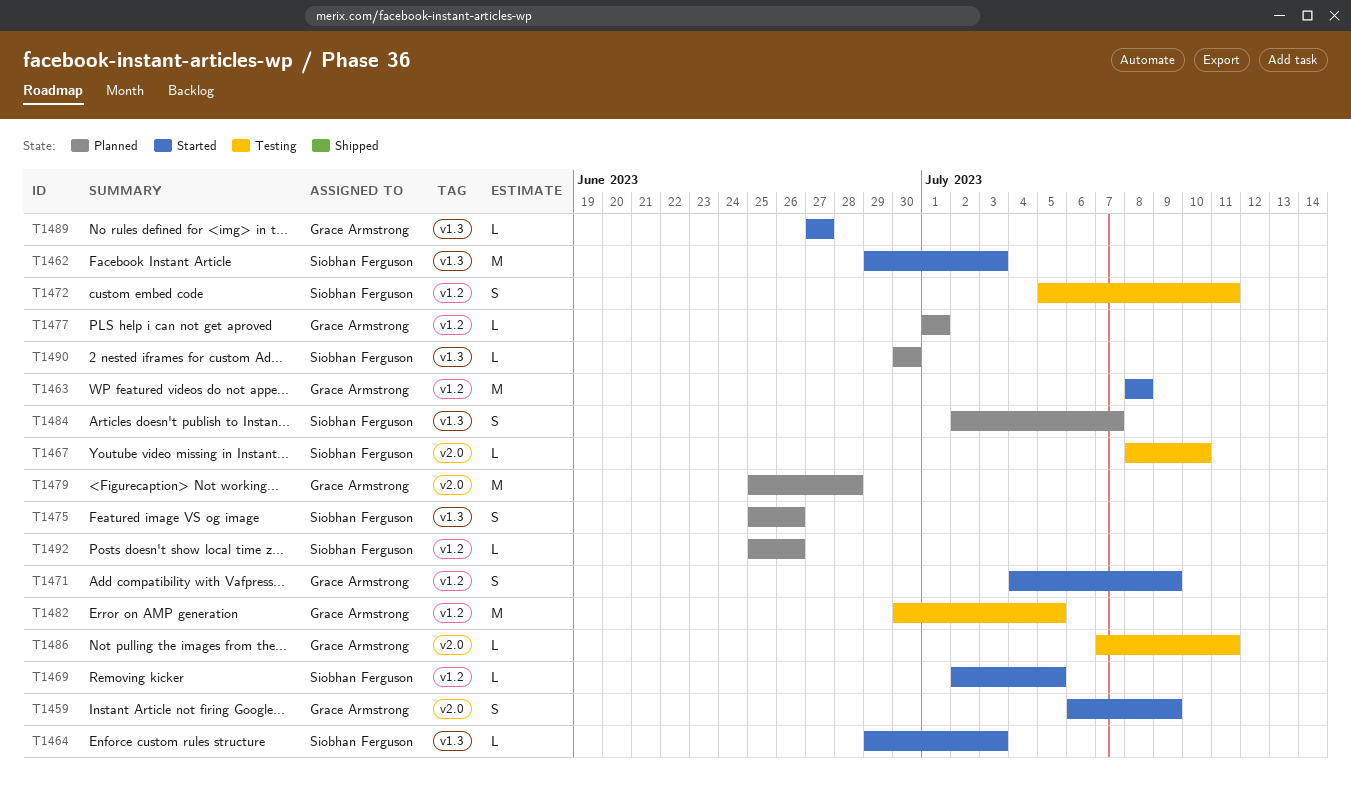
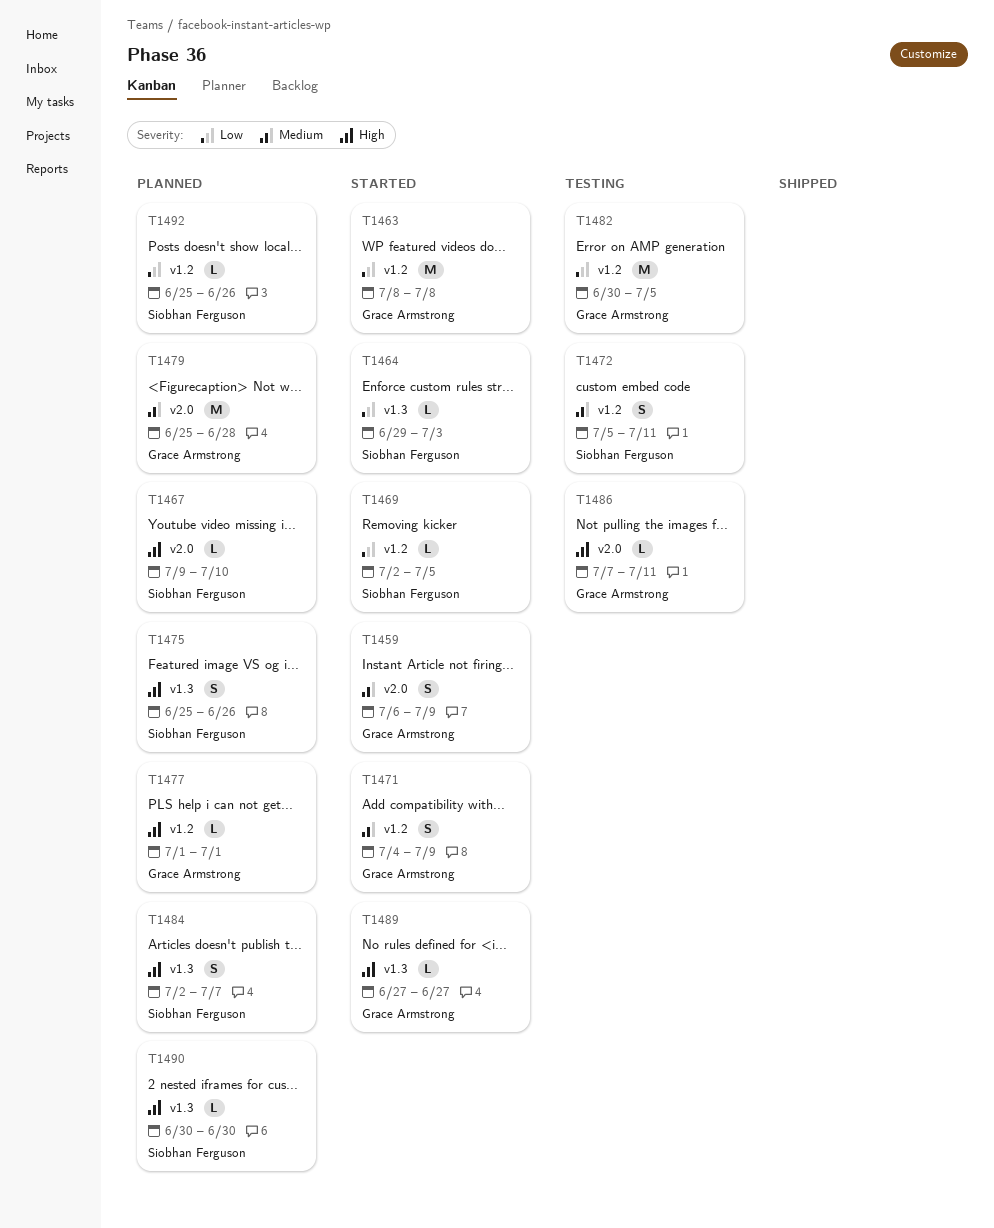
T1462: present -> none
T1467, status: Testing -> Planned
T1467, start: Jul 8 -> Jul 9

